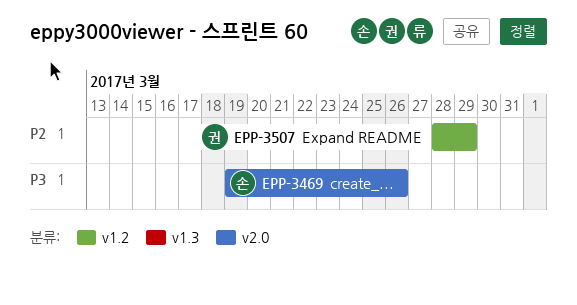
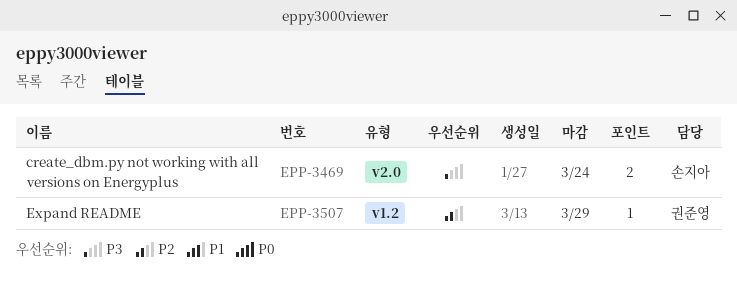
EPP-3469, due: Mar 26 -> Mar 24

